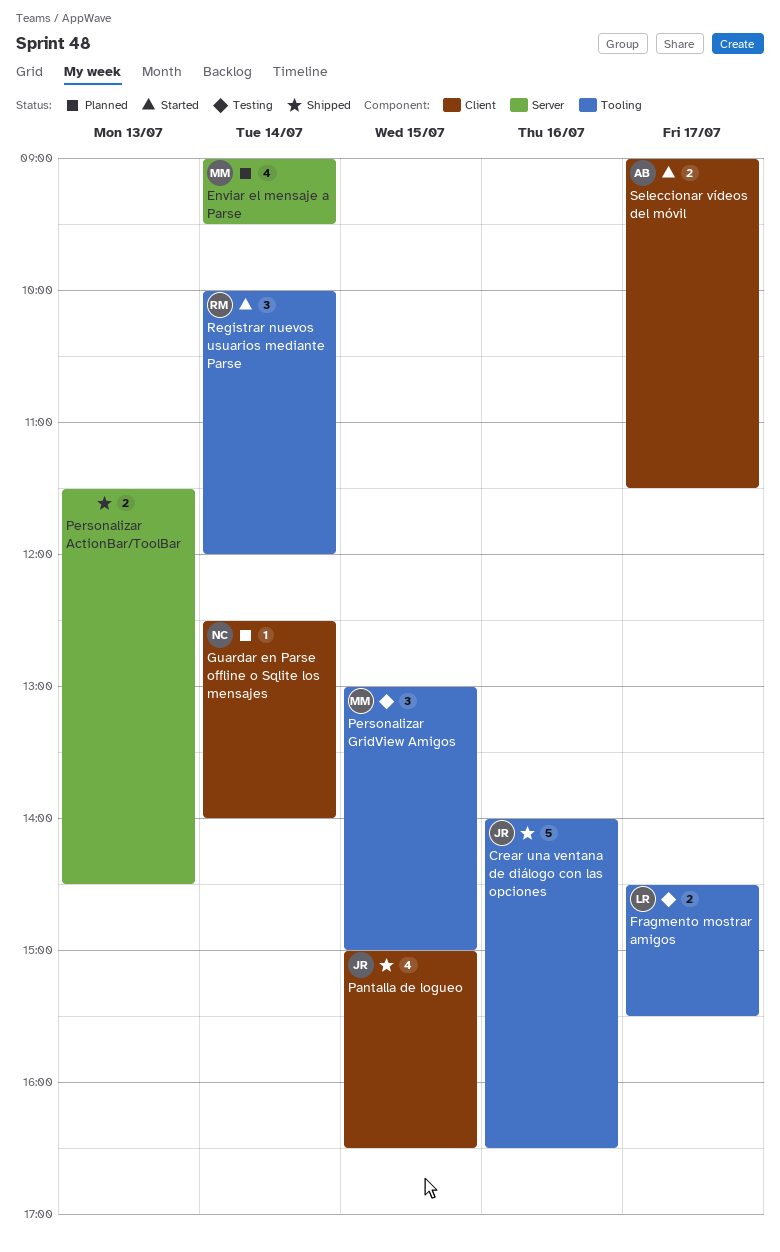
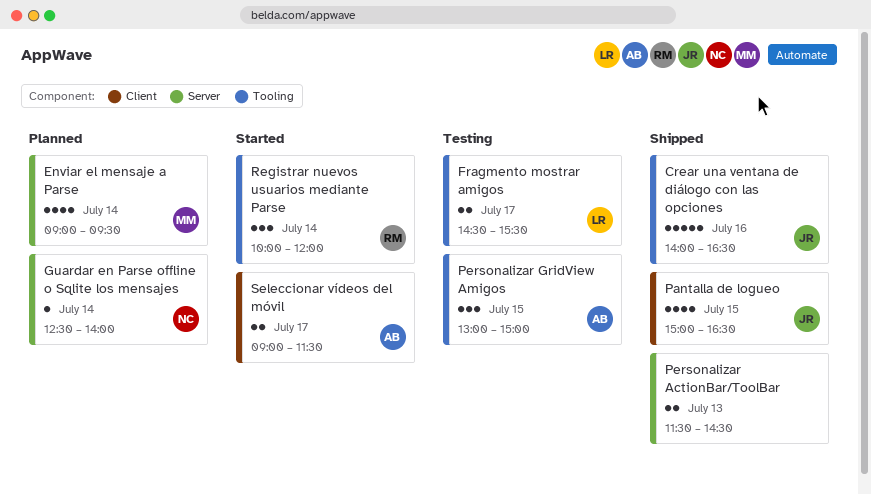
Guardar en Parse offline o Sqlite los mensajes, label: Client -> Server
Personalizar GridView Amigos, owner: MM -> AB

